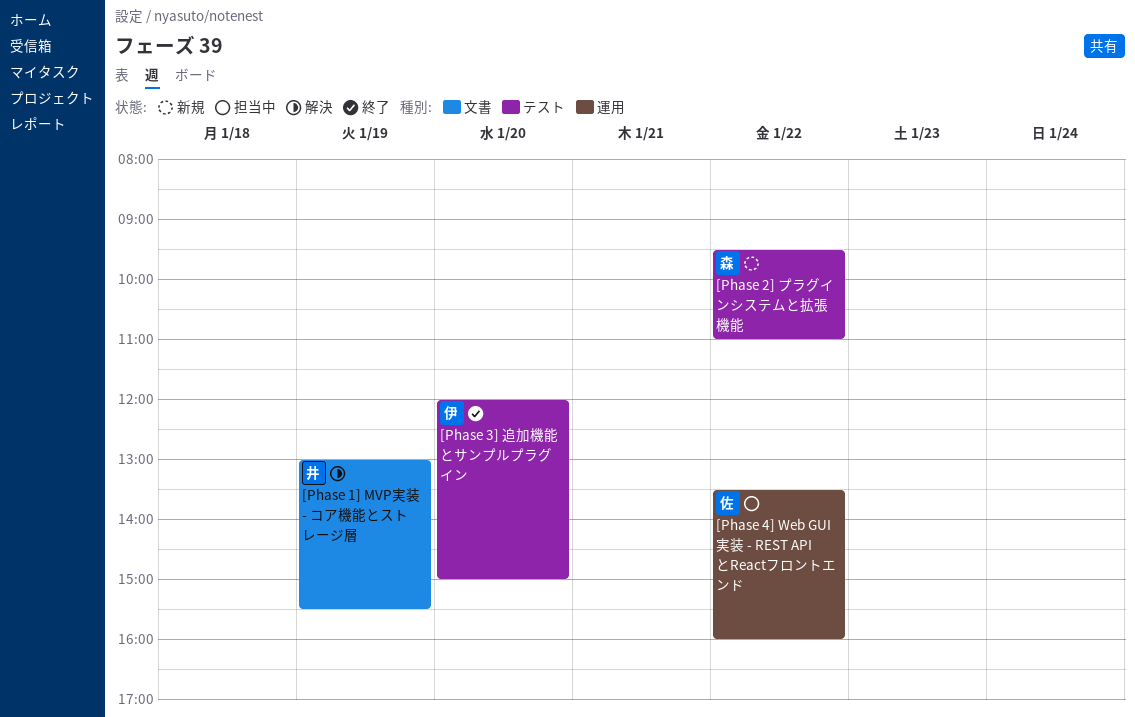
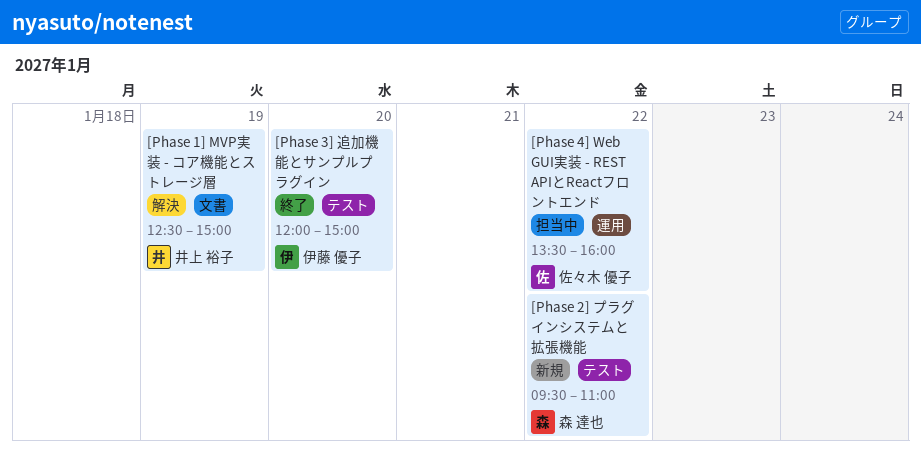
[Phase 1] MVP実装 - コア機能とストレージ層, begins: 13:00 -> 12:30
[Phase 1] MVP実装 - コア機能とストレージ層, ends: 15:30 -> 15:00

